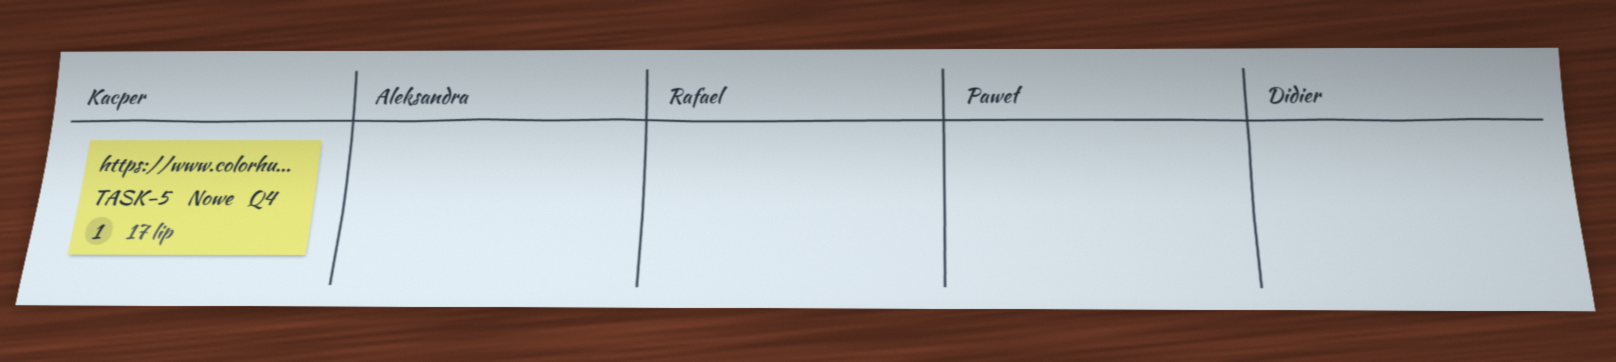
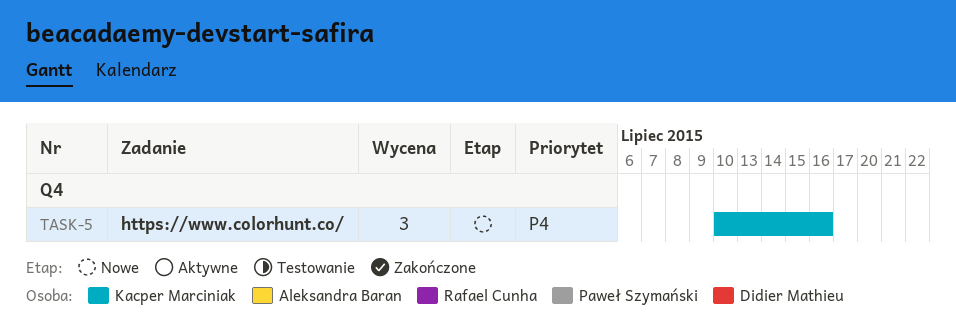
TASK-5, estimate: 1 -> 3
TASK-5, due: Jul 17 -> Jul 16

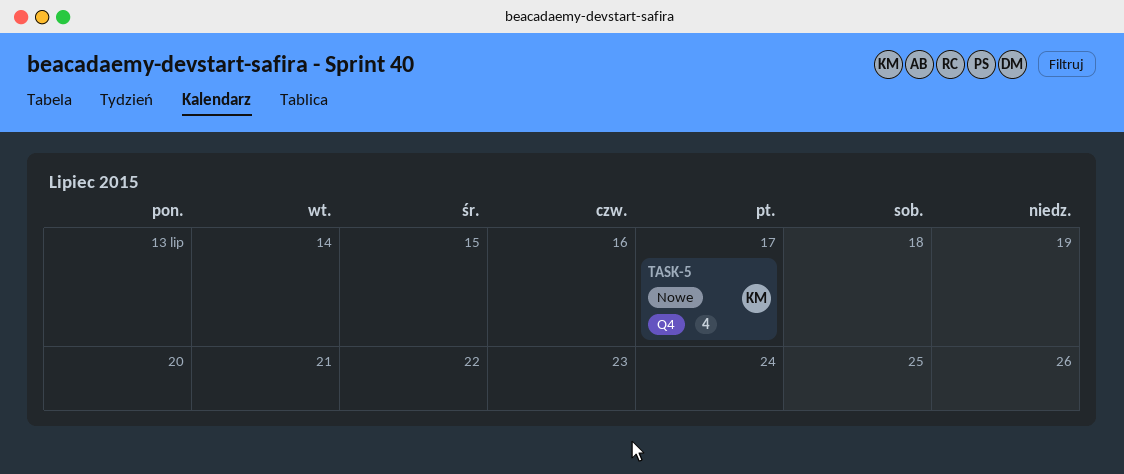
TASK-5, estimate: 3 -> 4
TASK-5, due: Jul 16 -> Jul 17

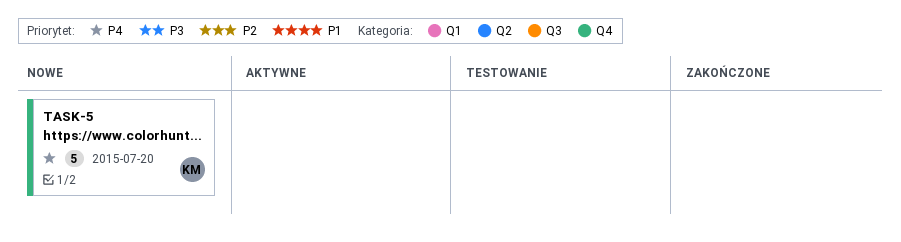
TASK-5, estimate: 4 -> 5
TASK-5, due: Jul 17 -> Jul 20

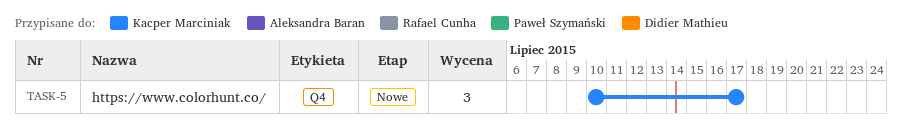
TASK-5, estimate: 5 -> 3
TASK-5, due: Jul 20 -> Jul 17

